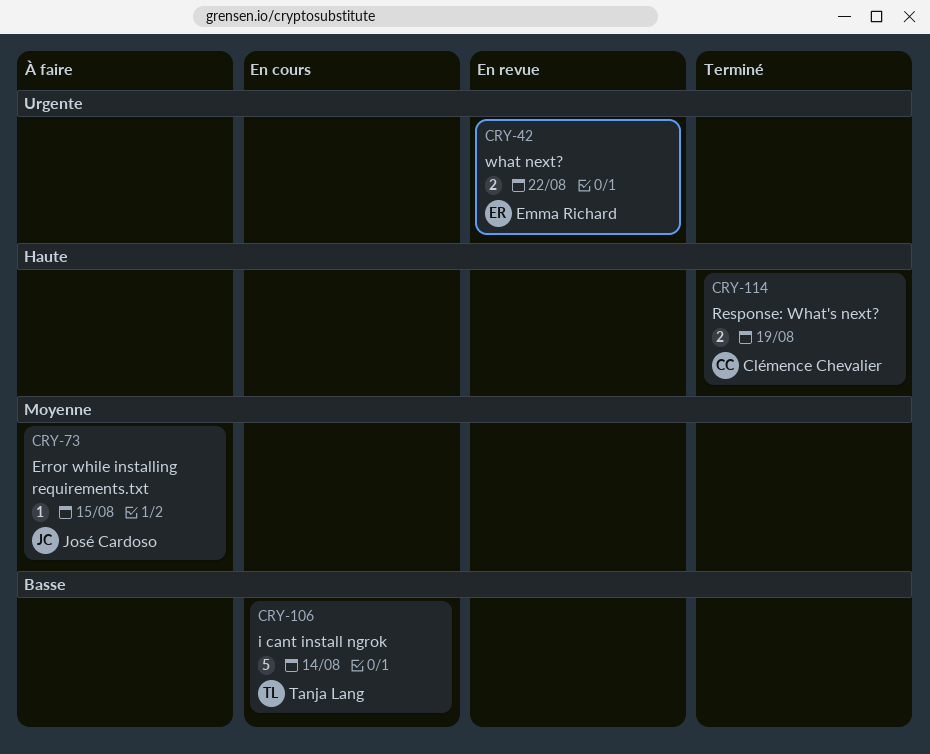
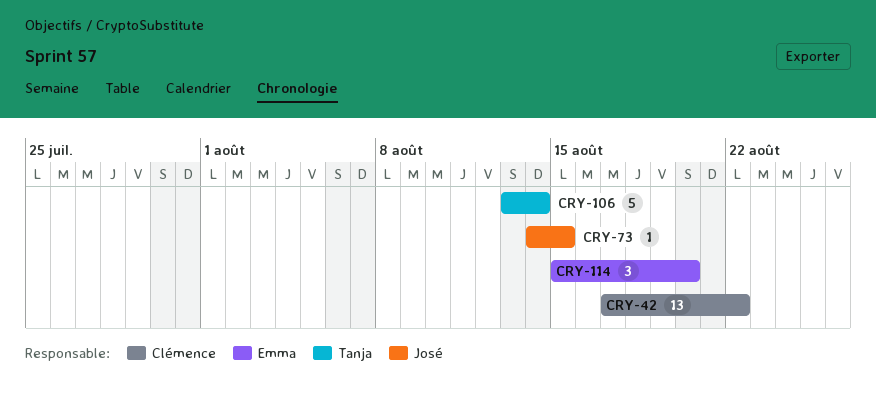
CRY-42, owner: Emma Richard -> Clémence Chevalier
CRY-42, estimate: 2 -> 13
CRY-114, owner: Clémence Chevalier -> Emma Richard
CRY-114, estimate: 2 -> 3
CRY-114, due: Aug 19 -> Aug 20

